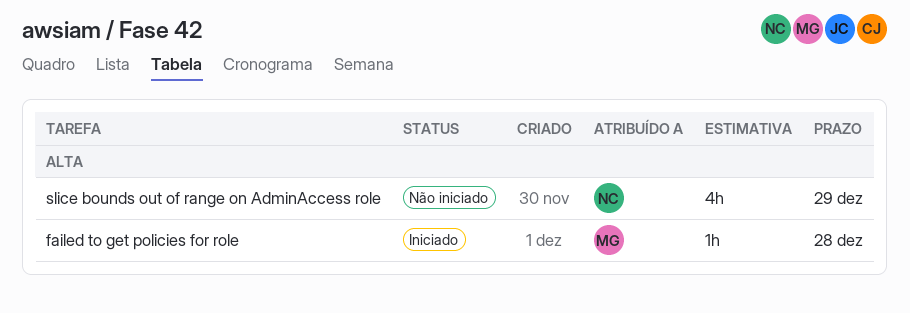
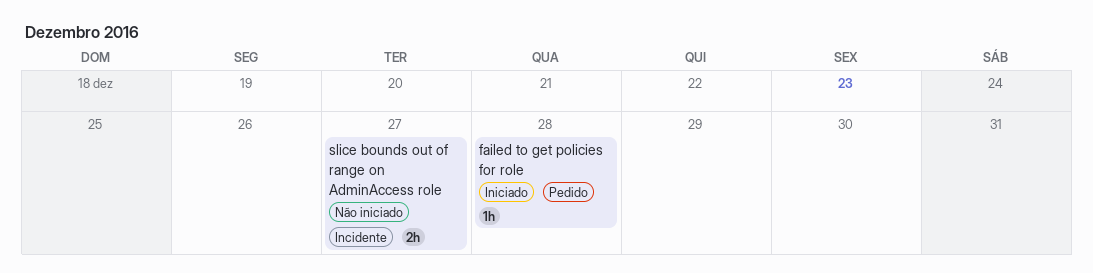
slice bounds out of range on AdminAccess role, estimate: 4h -> 2h
slice bounds out of range on AdminAccess role, due: Dec 29 -> Dec 27

